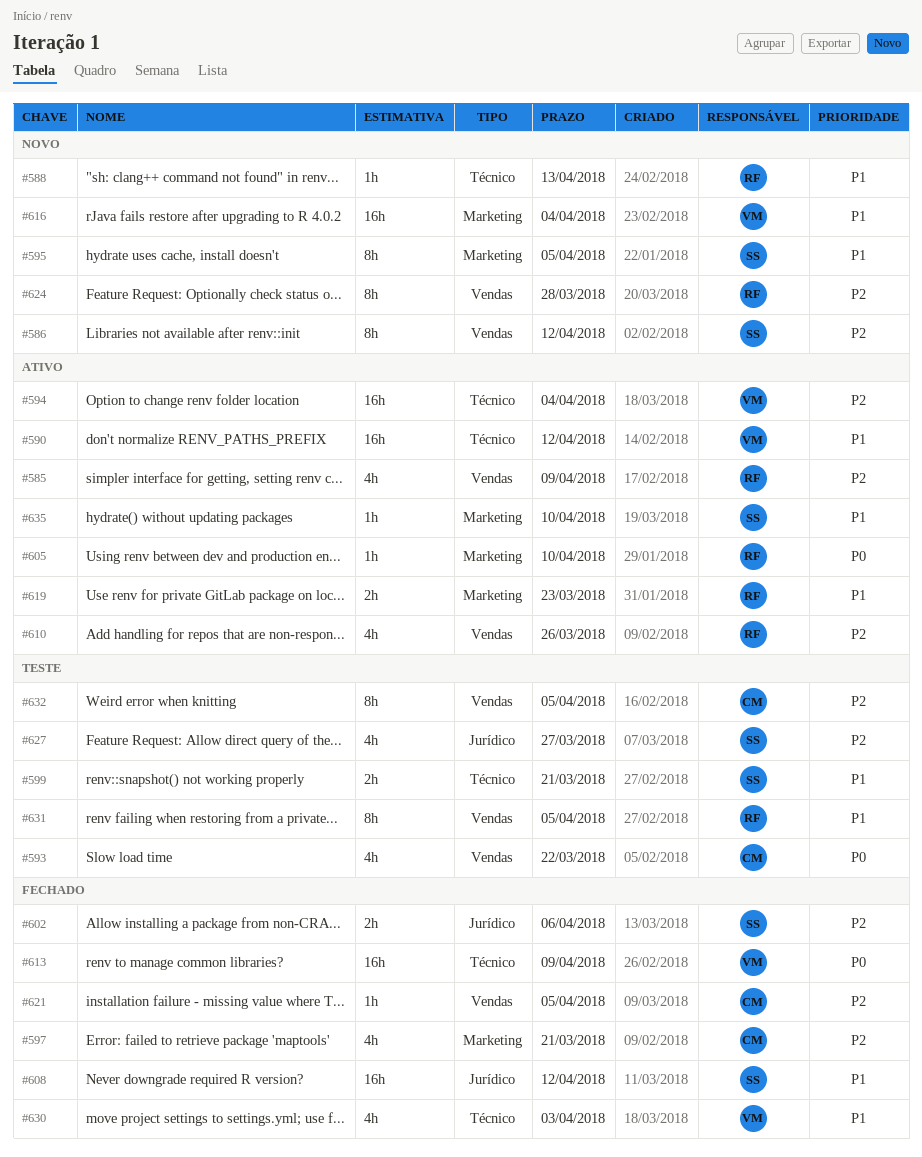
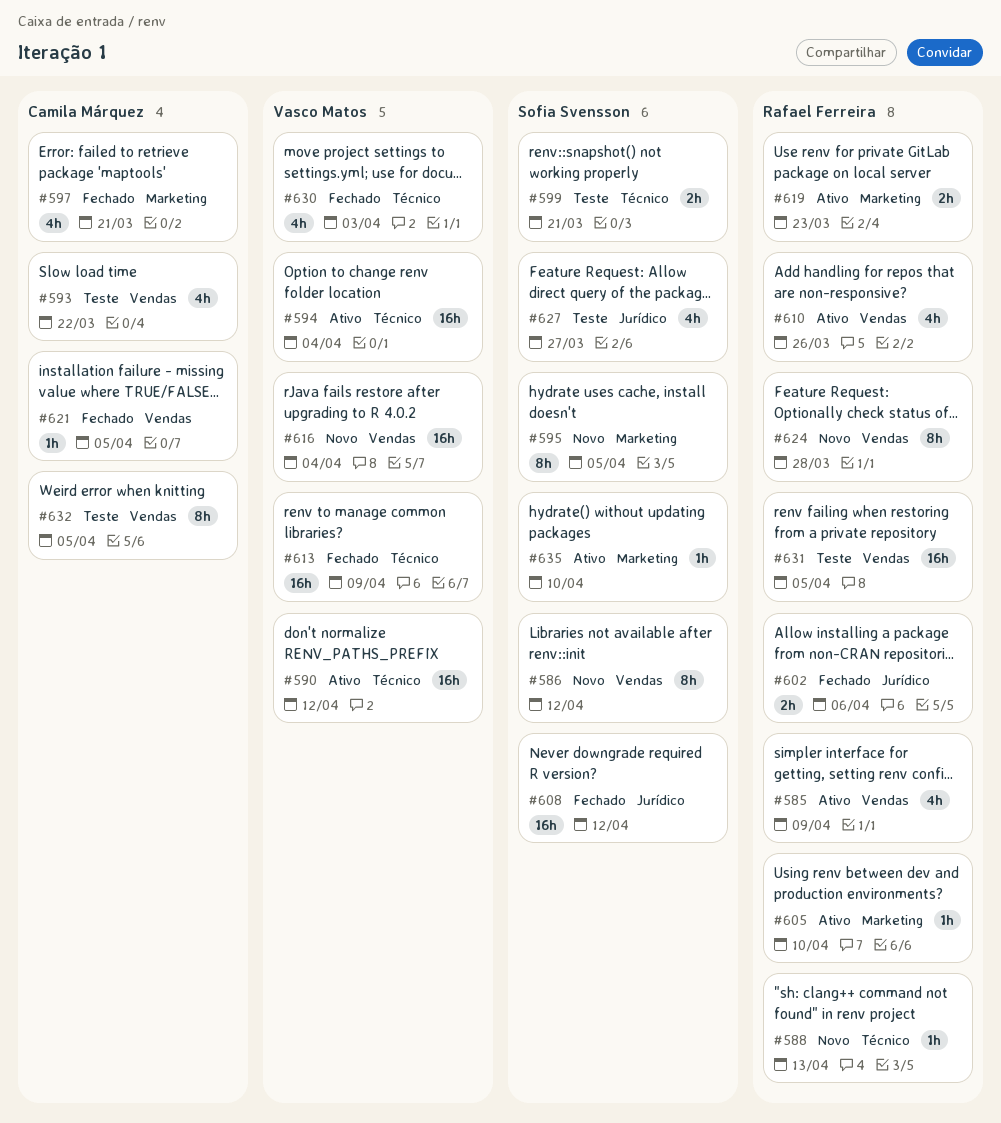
#602, owner: Sofia Svensson -> Rafael Ferreira
#616, label: Marketing -> Vendas
#631, estimate: 8h -> 16h

